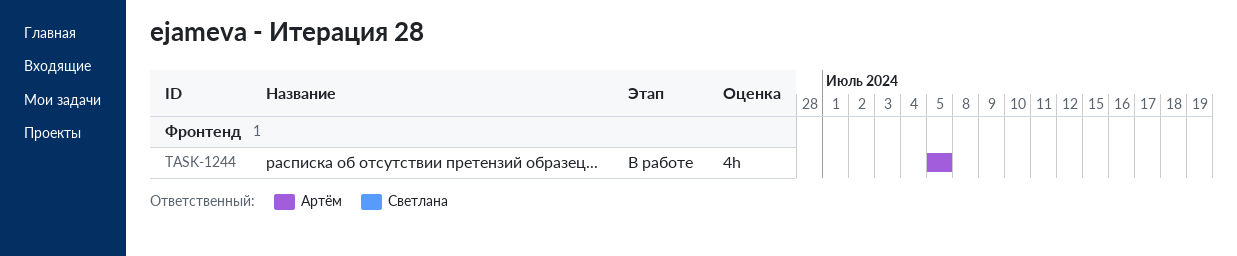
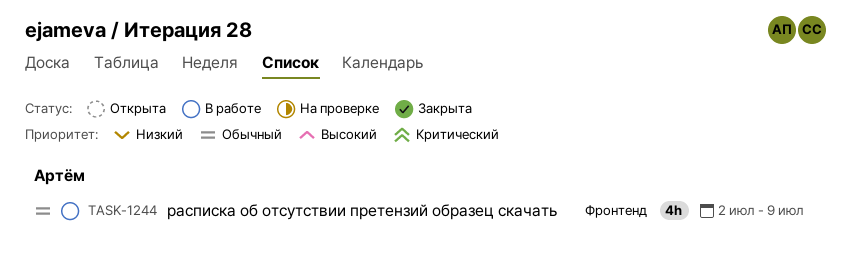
TASK-1244, start: Jul 5 -> Jul 2
TASK-1244, due: Jul 5 -> Jul 9

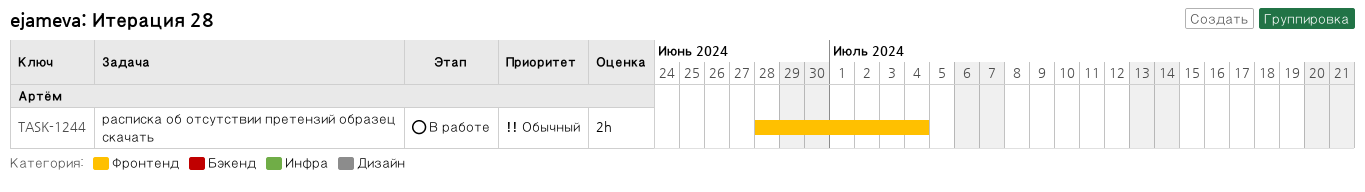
TASK-1244, estimate: 4h -> 2h
TASK-1244, start: Jul 2 -> Jun 28
TASK-1244, due: Jul 9 -> Jul 4

